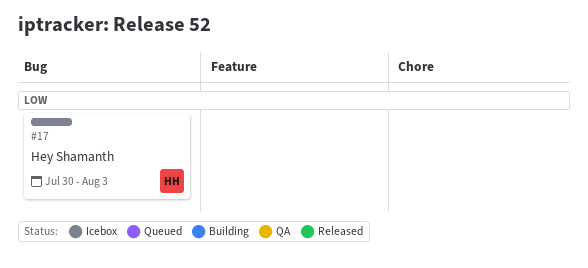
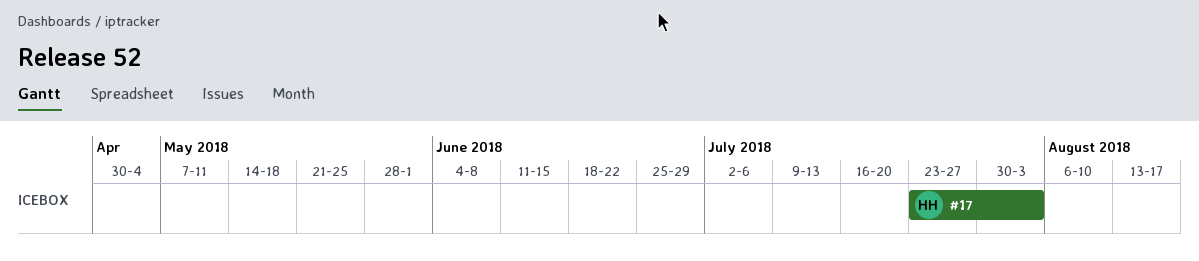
#17, start: Jul 30 -> Jul 23

